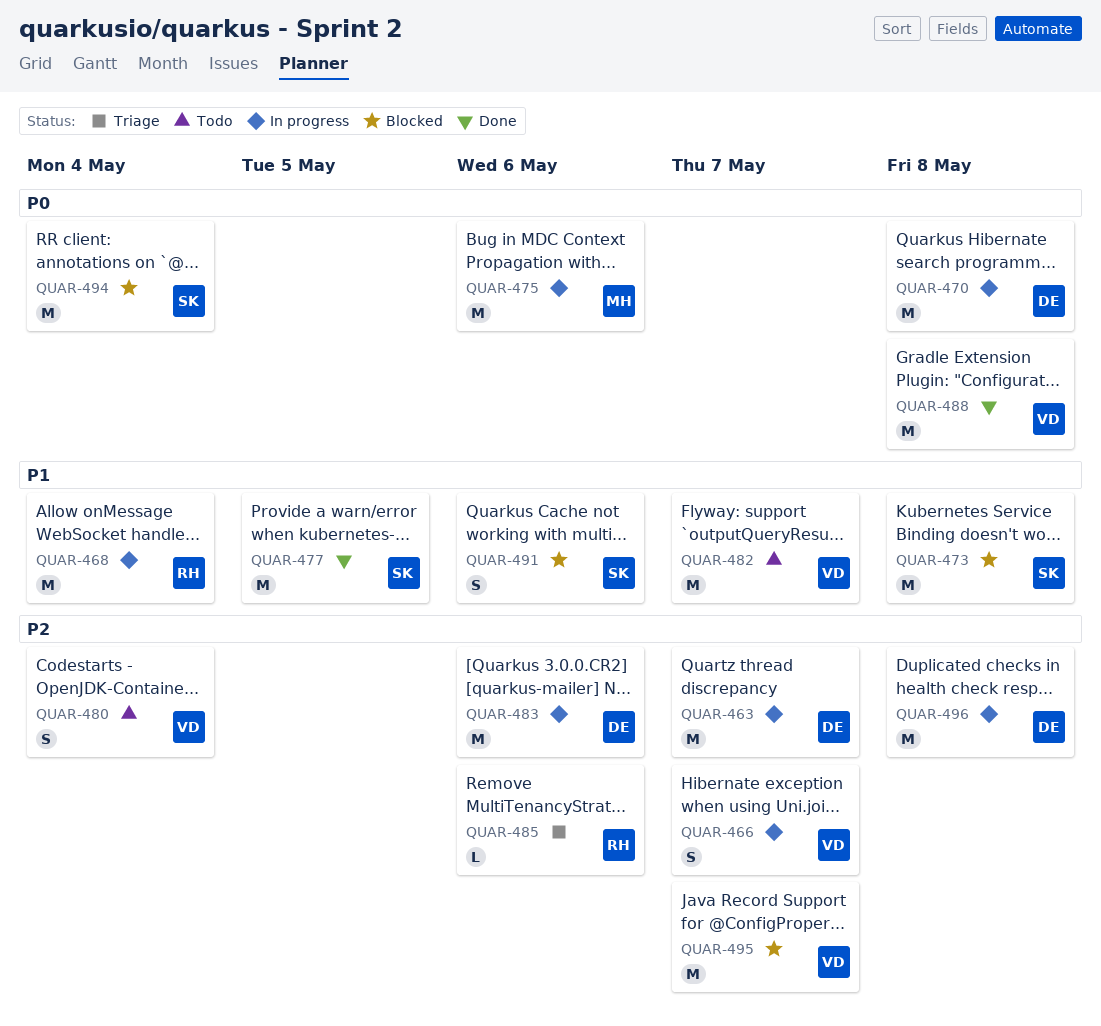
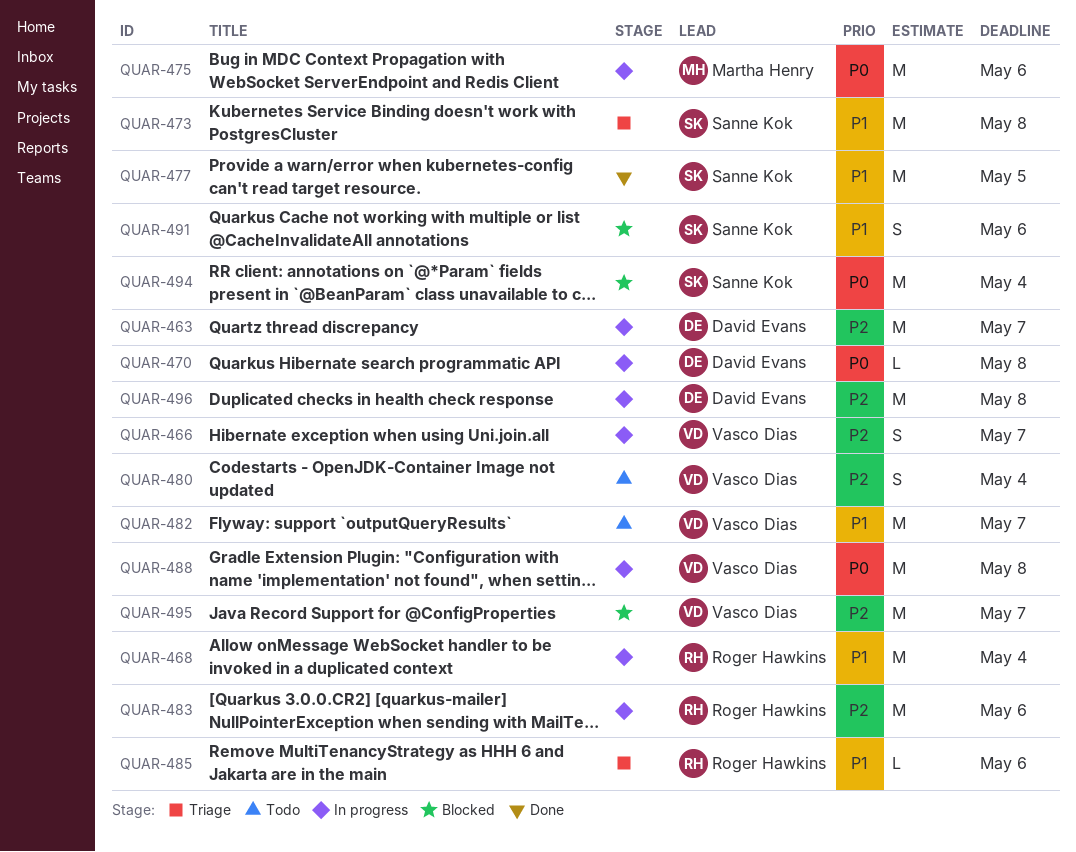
QUAR-470, estimate: M -> L
QUAR-473, status: Blocked -> Triage
QUAR-483, owner: David Evans -> Roger Hawkins
QUAR-485, priority: P2 -> P1
QUAR-488, status: Done -> In progress

